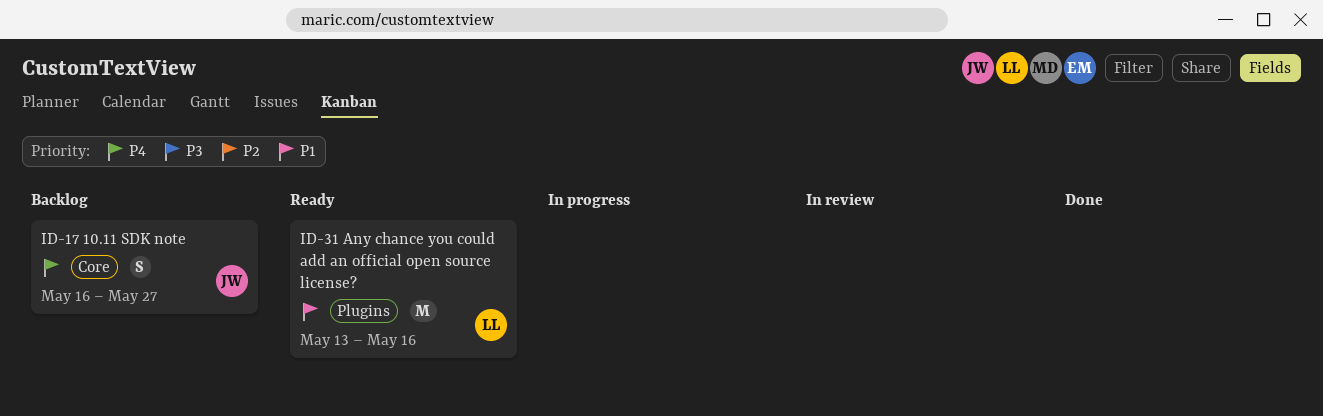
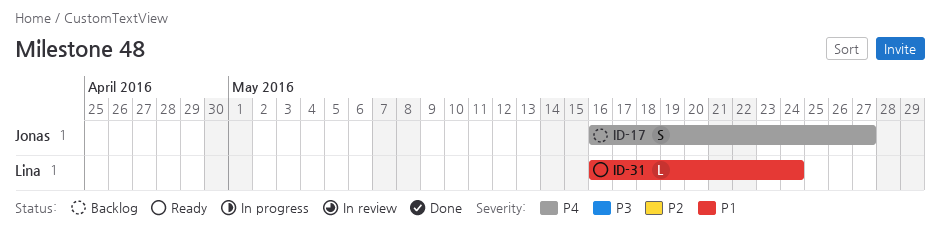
ID-31, estimate: M -> L
ID-31, start: May 13 -> May 16
ID-31, due: May 16 -> May 24

